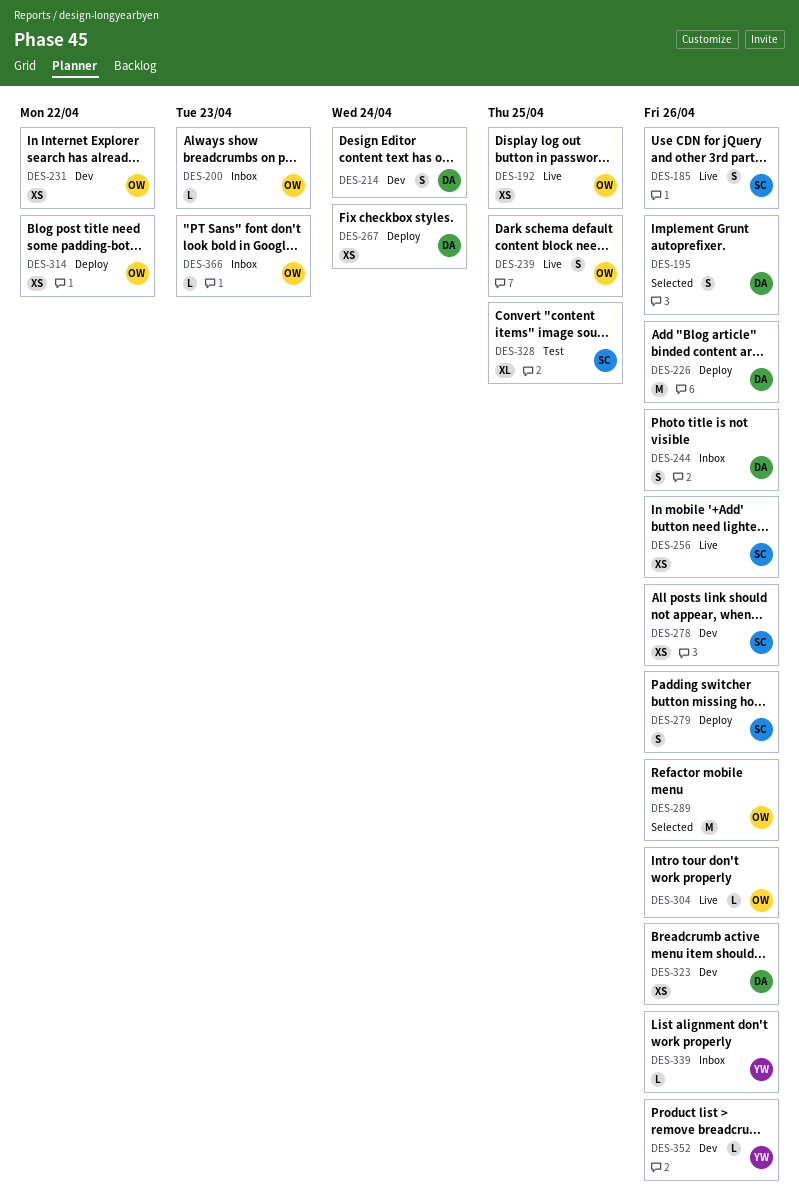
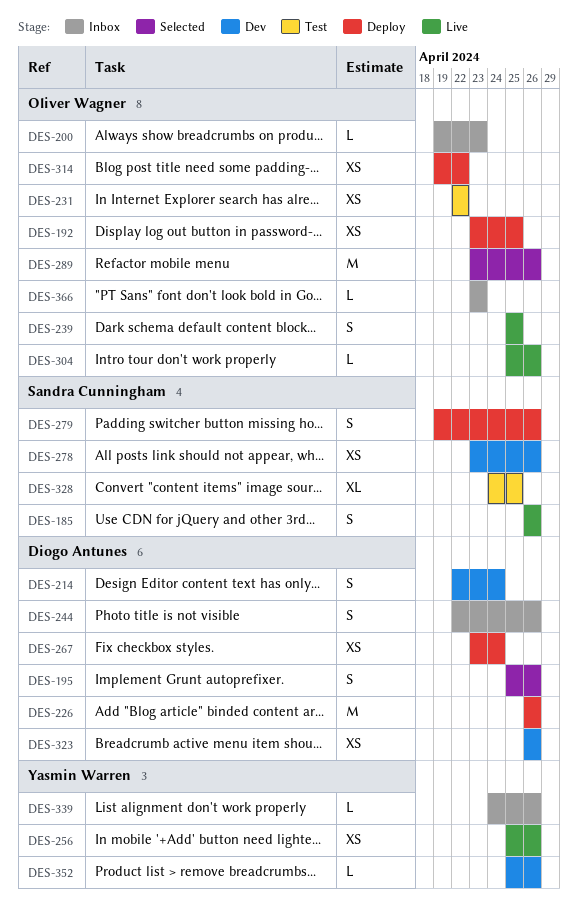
DES-192, status: Live -> Deploy
DES-231, status: Dev -> Test
DES-256, owner: Sandra Cunningham -> Yasmin Warren

